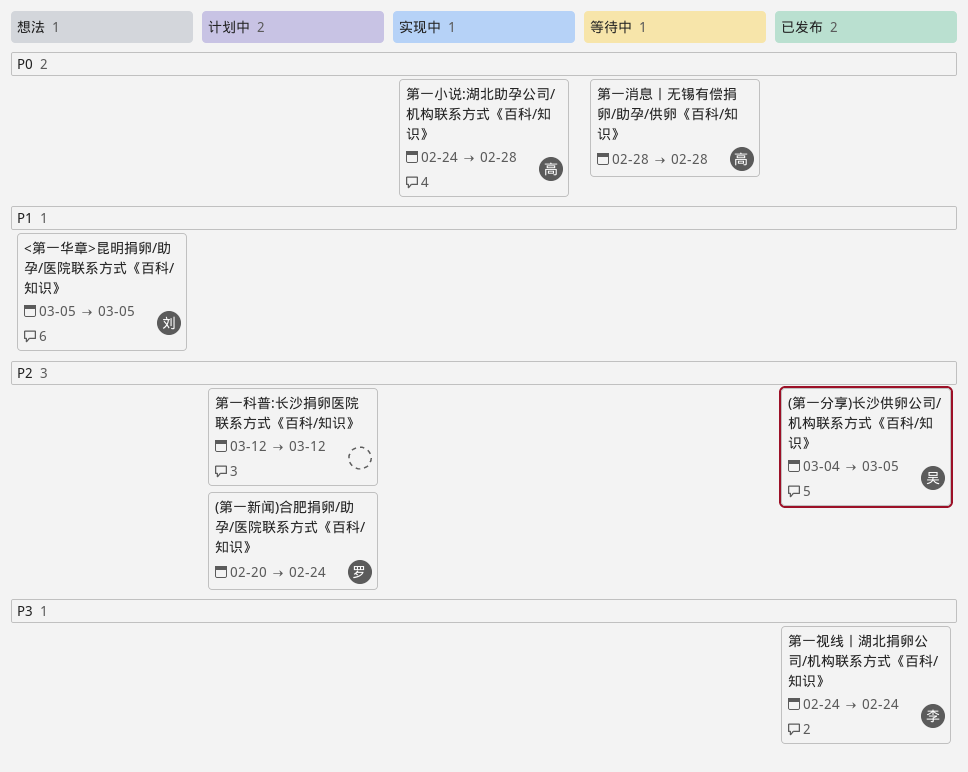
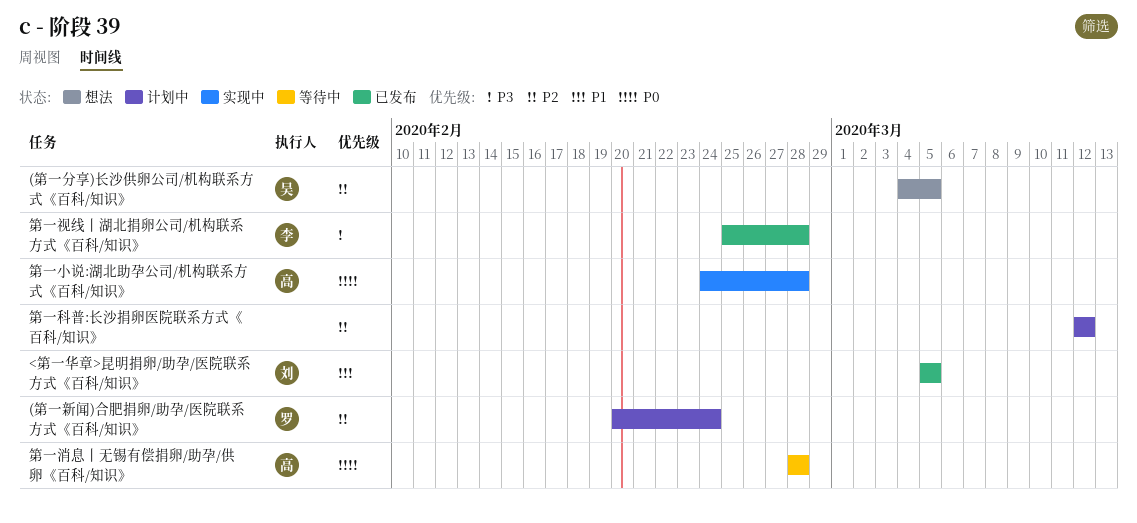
(第一分享)长沙供卵公司/机构联系方式《百科/知识》, status: 已发布 -> 想法
<第一华章>昆明捐卵/助孕/医院联系方式《百科/知识》, status: 想法 -> 已发布
第一视线丨湖北捐卵公司/机构联系方式《百科/知识》, start: Feb 24 -> Feb 25
第一视线丨湖北捐卵公司/机构联系方式《百科/知识》, due: Feb 24 -> Feb 28

